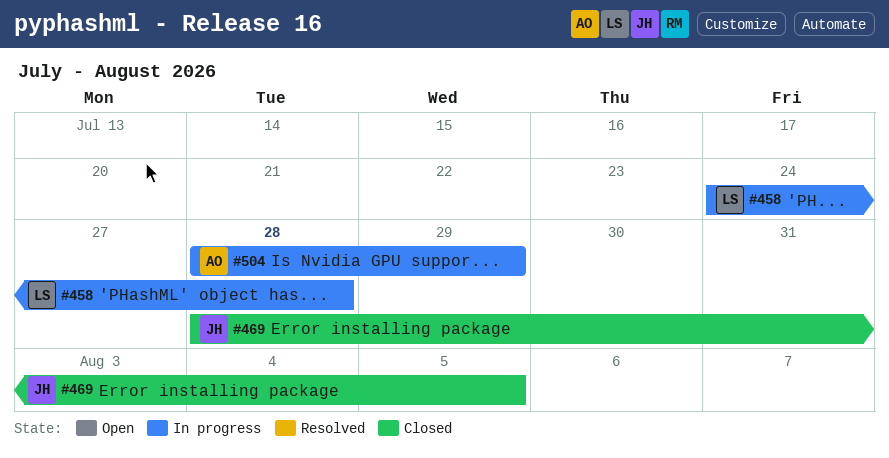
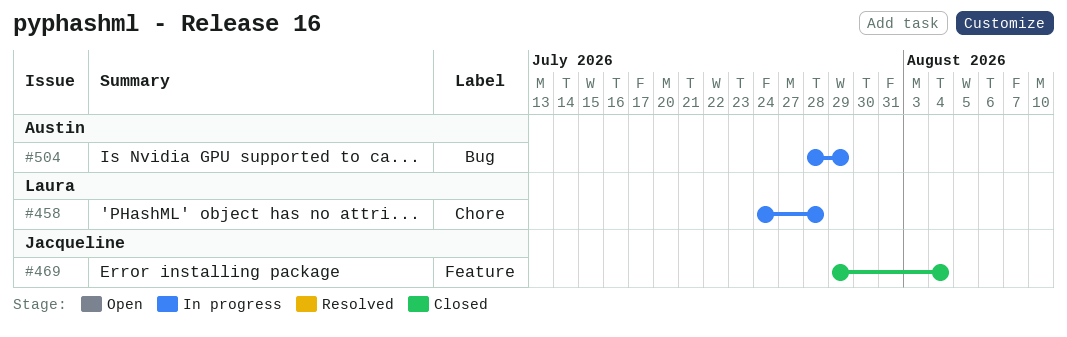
#469, start: Jul 28 -> Jul 29
#469, due: Aug 5 -> Aug 4

